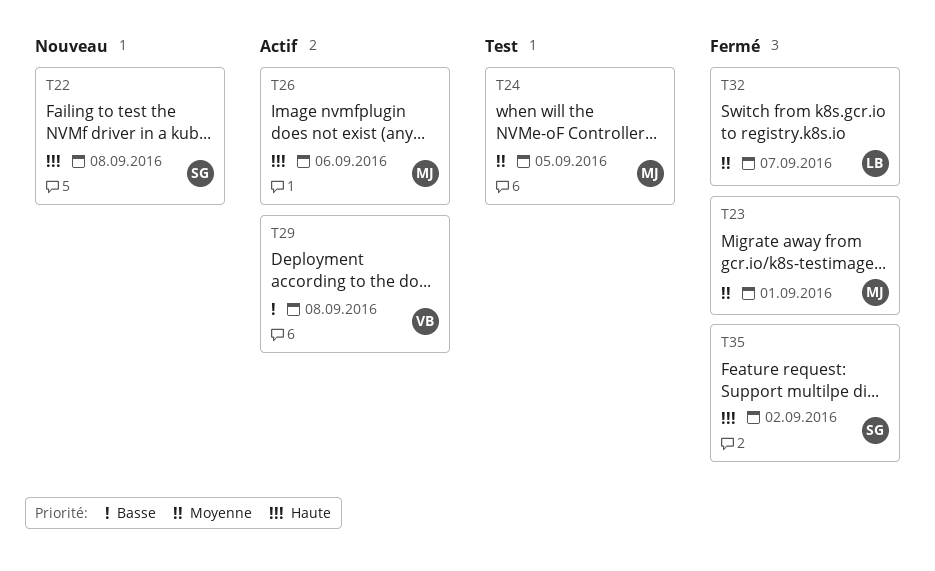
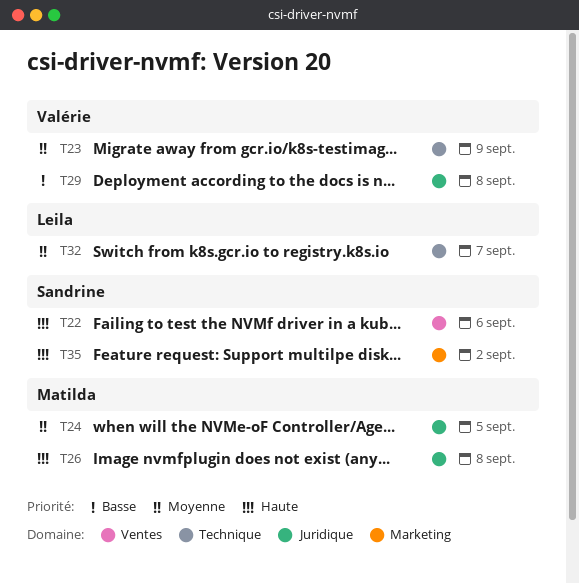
T22, due: Sep 8 -> Sep 6
T23, owner: Matilda -> Valérie
T23, due: Sep 1 -> Sep 9
T26, due: Sep 6 -> Sep 8

